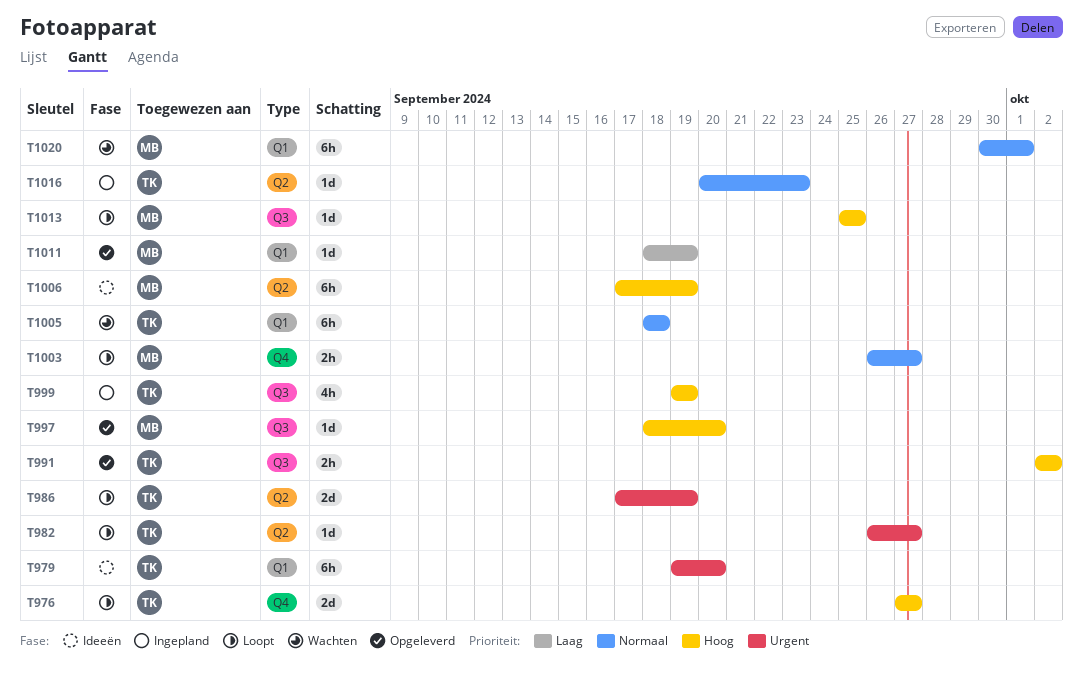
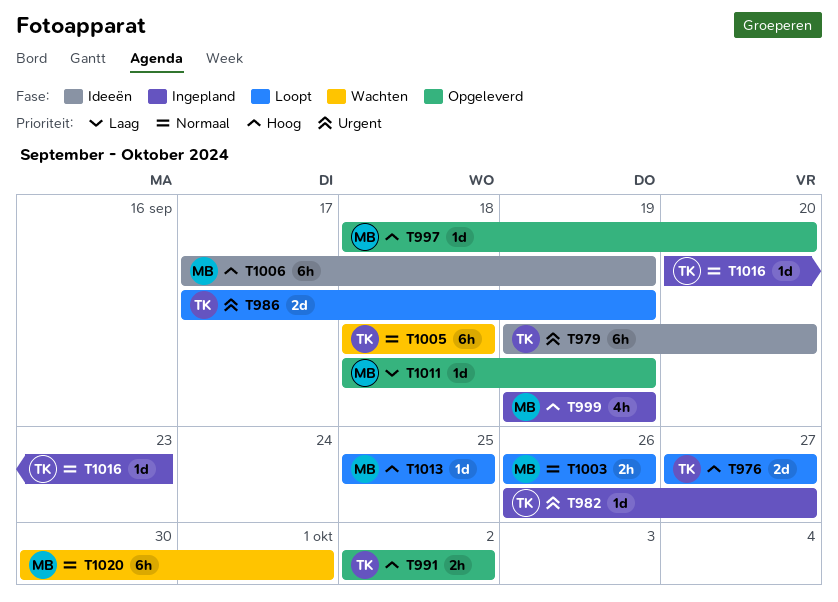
T982, status: Loopt -> Ingepland
T999, owner: TK -> MB
T1003, due: Sep 27 -> Sep 26

